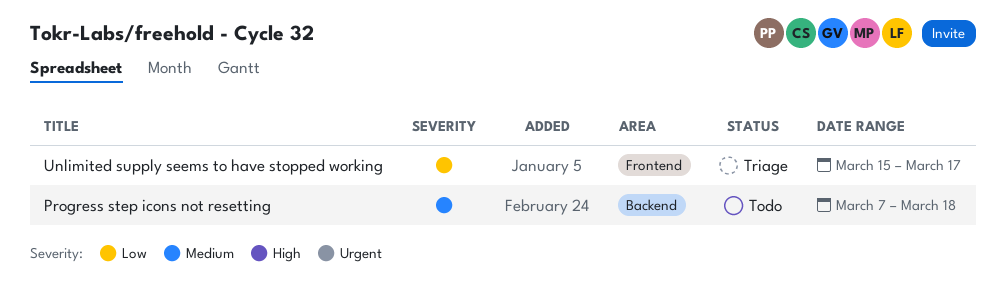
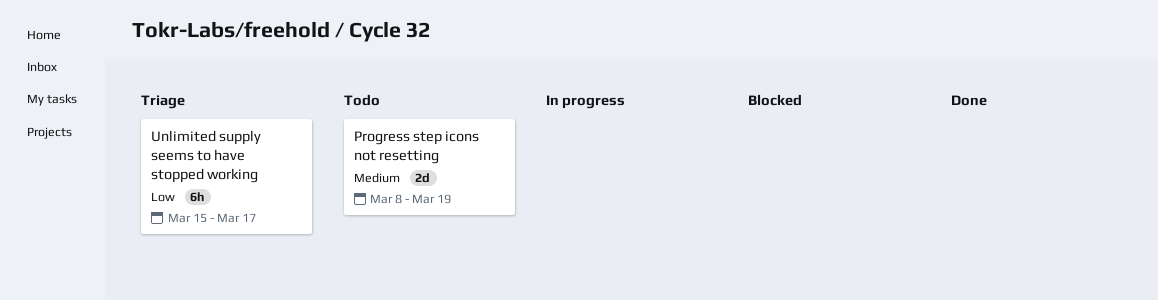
Progress step icons not resetting, start: Mar 7 -> Mar 8
Progress step icons not resetting, due: Mar 18 -> Mar 19

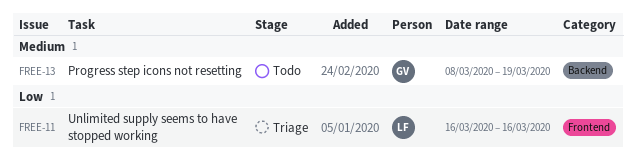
Unlimited supply seems to have stopped working, start: Mar 15 -> Mar 16
Unlimited supply seems to have stopped working, due: Mar 17 -> Mar 16

